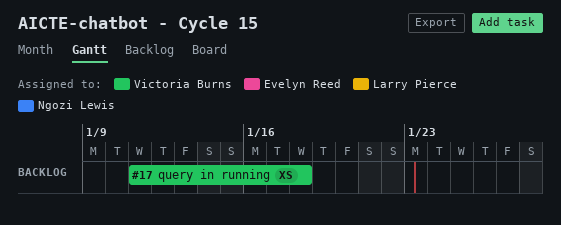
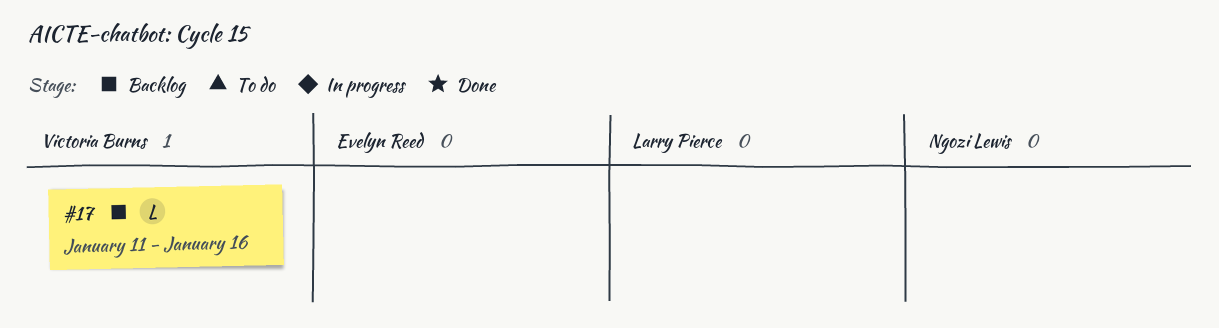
#17, estimate: XS -> L
#17, due: Jan 18 -> Jan 16

